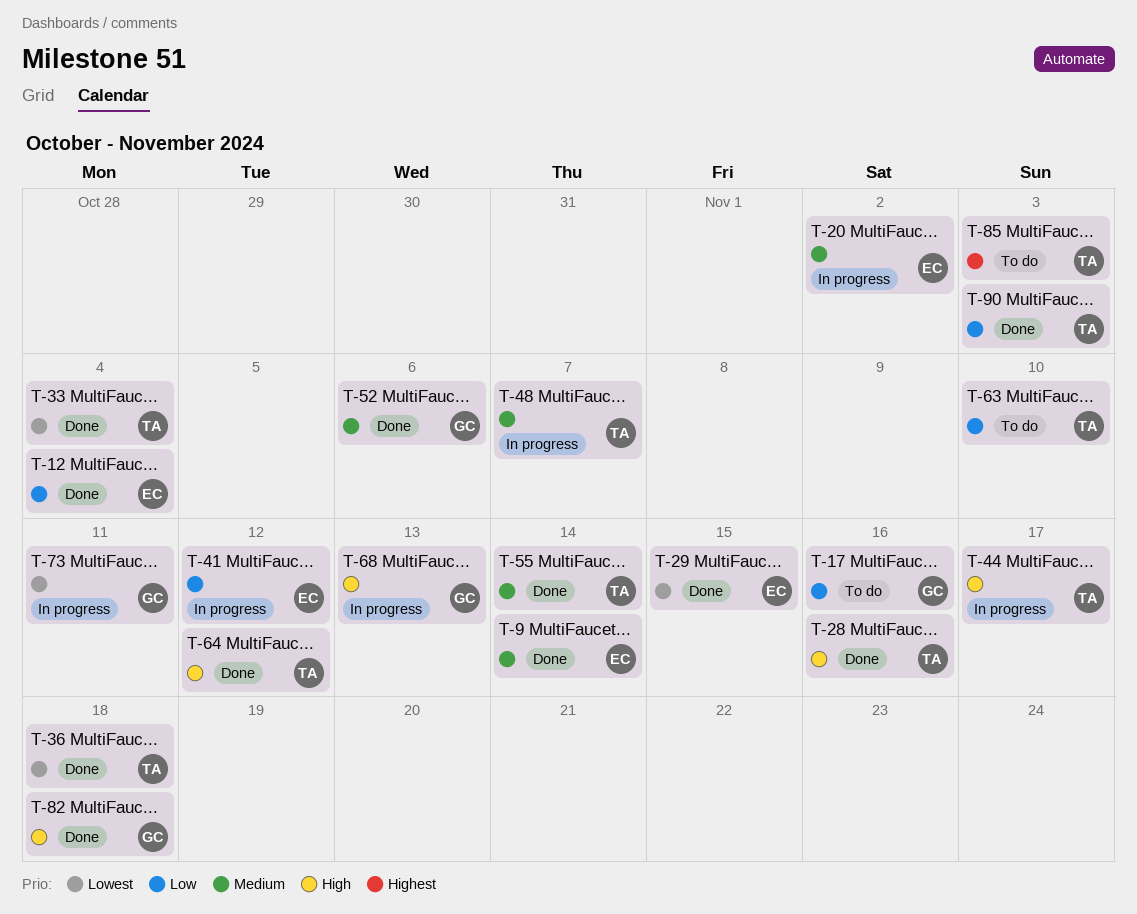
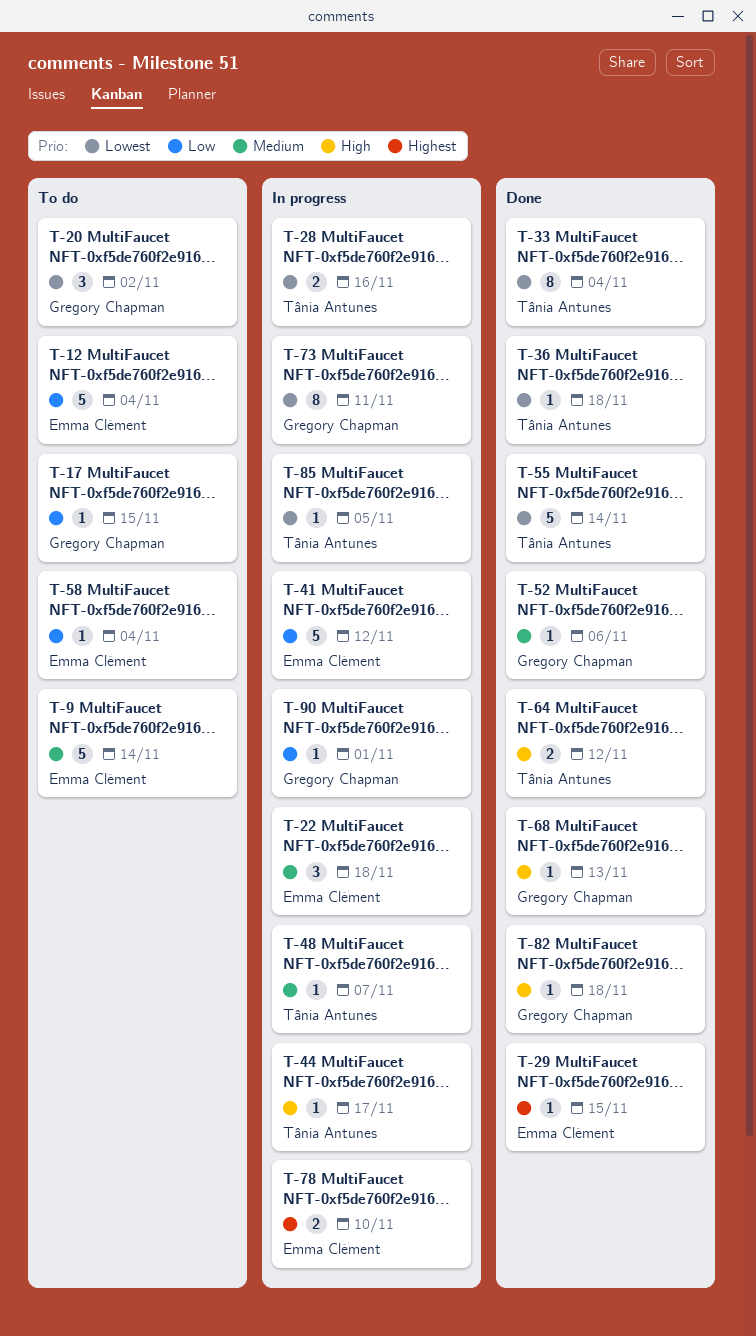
T-9, status: Done -> To do
T-12, status: Done -> To do
T-17, due: Nov 16 -> Nov 15
T-20, status: In progress -> To do
T-20, owner: Emma Clément -> Gregory Chapman
T-20, priority: Medium -> Lowest
T-22: none -> present
T-28, status: Done -> In progress
T-28, priority: High -> Lowest
T-29, priority: Lowest -> Highest
T-55, priority: Medium -> Lowest
T-58: none -> present
T-63: present -> none
T-68, status: In progress -> Done
T-78: none -> present
T-85, status: To do -> In progress
T-85, priority: Highest -> Lowest
T-85, due: Nov 3 -> Nov 5
T-90, status: Done -> In progress
T-90, owner: Tânia Antunes -> Gregory Chapman
T-90, due: Nov 3 -> Nov 1

